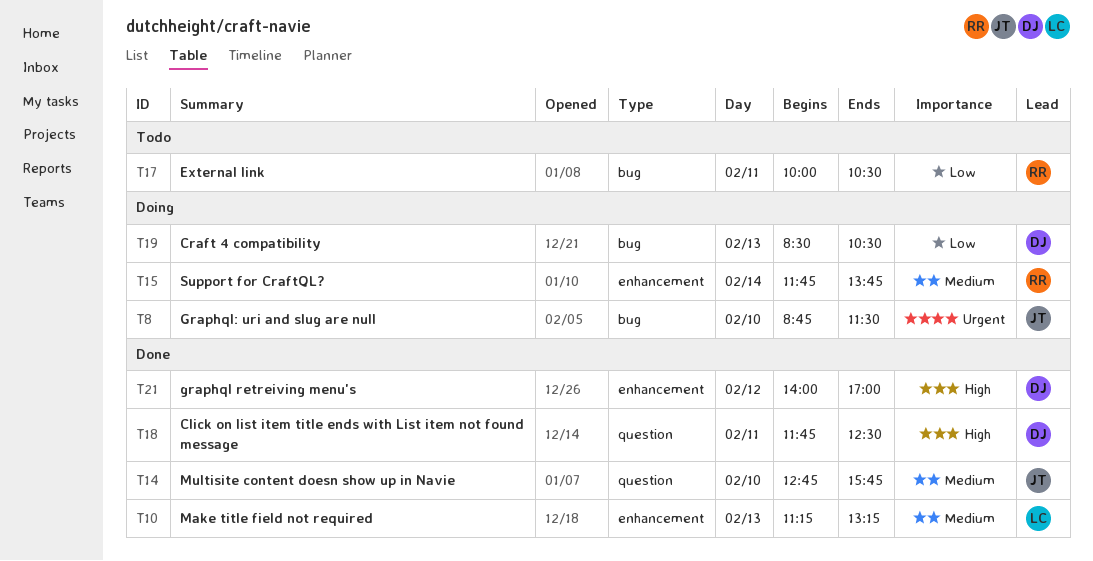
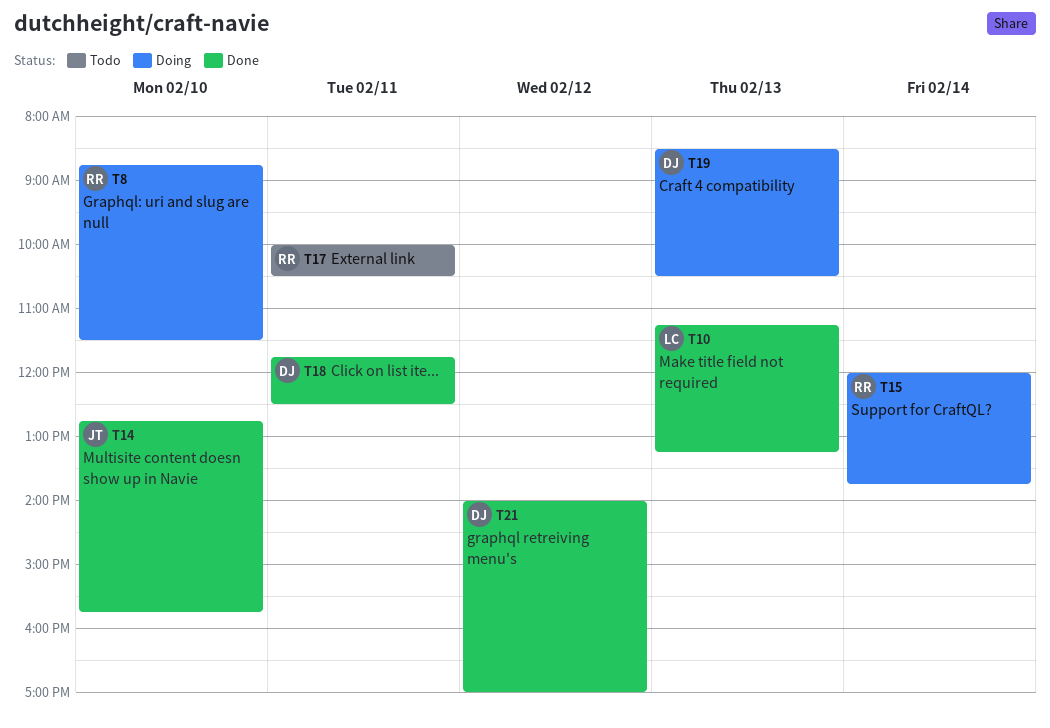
T8, owner: JT -> RR
T15, begins: 11:45 -> 12:00

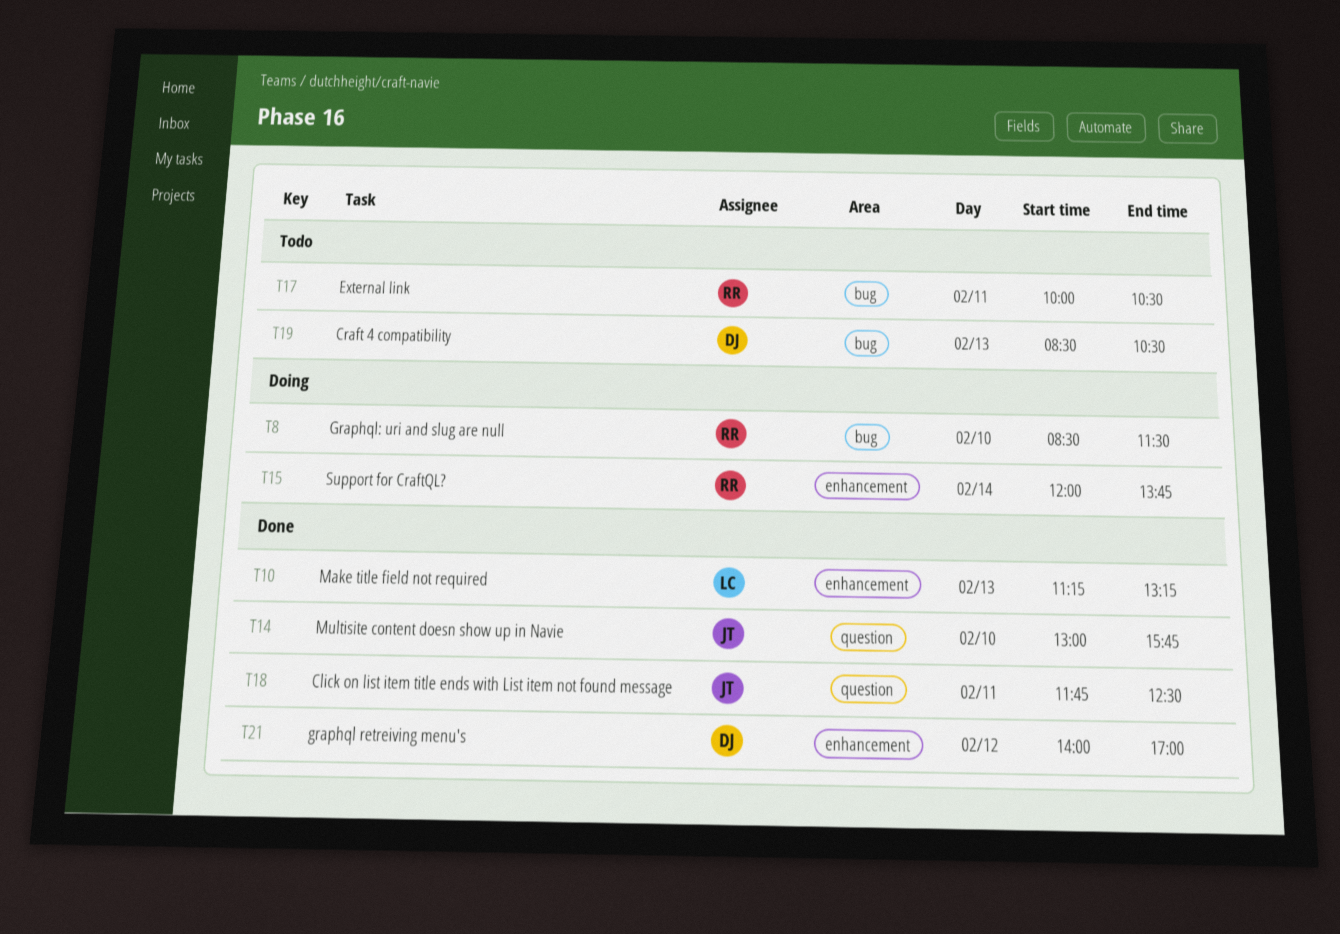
T8, begins: 08:45 -> 08:30
T14, begins: 12:45 -> 13:00
T18, owner: DJ -> JT
T19, status: Doing -> Todo

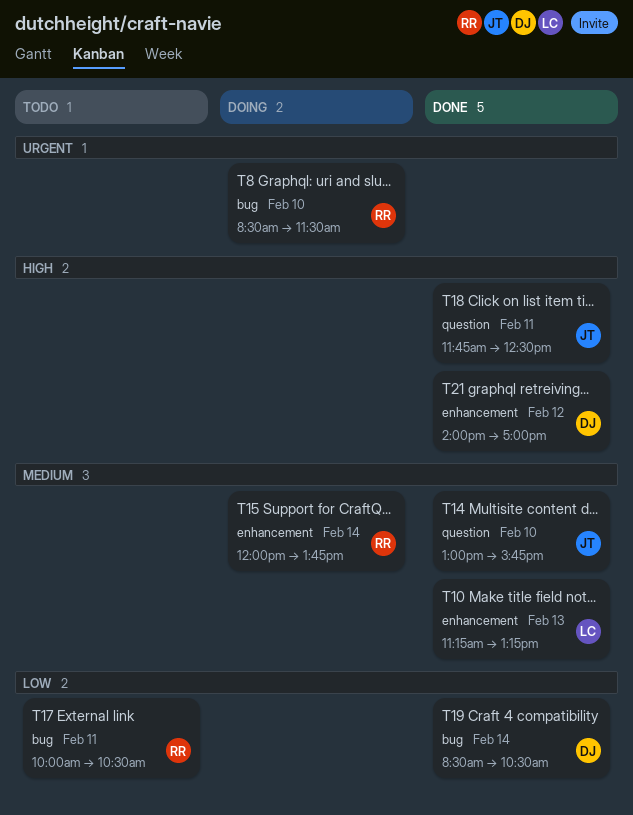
T19, status: Todo -> Done
T19, day: Feb 13 -> Feb 14

